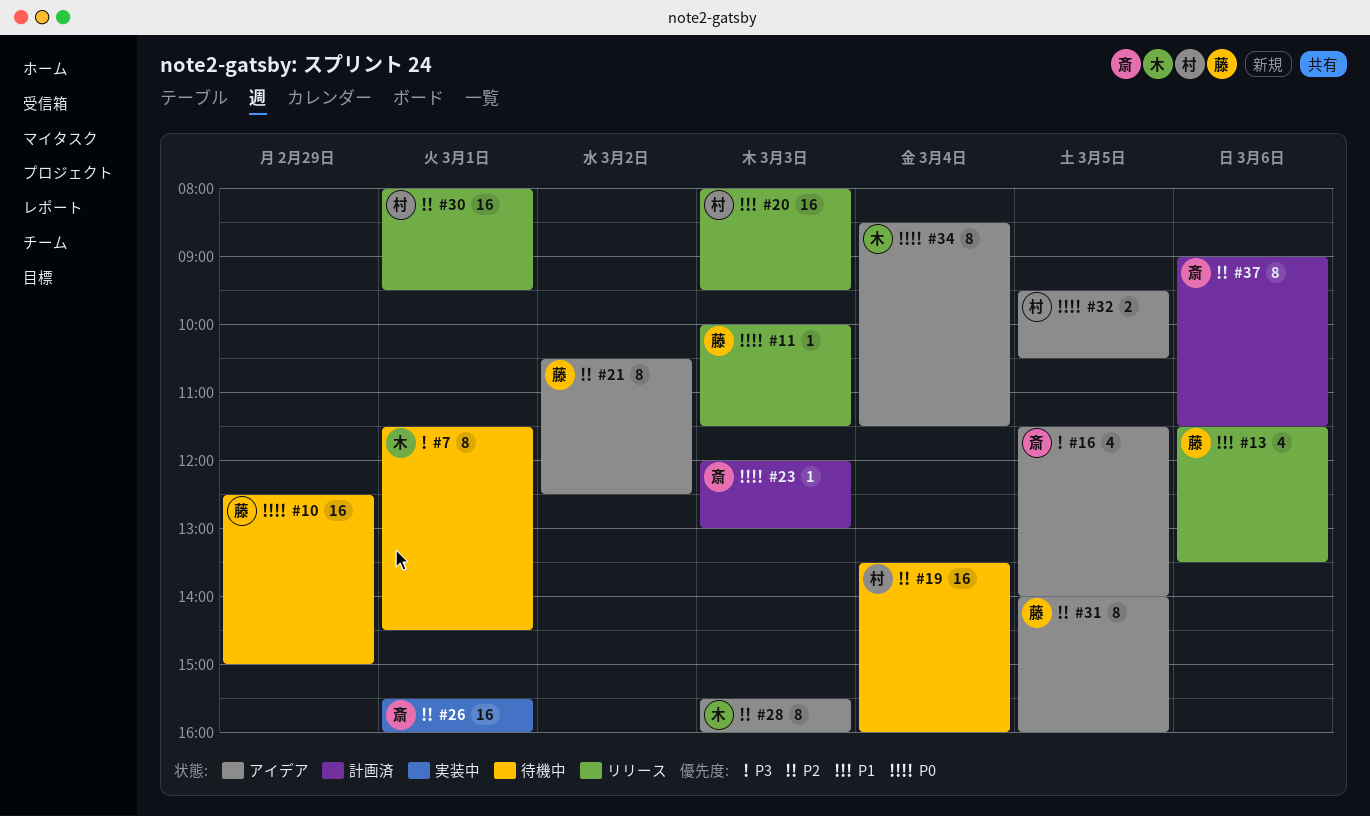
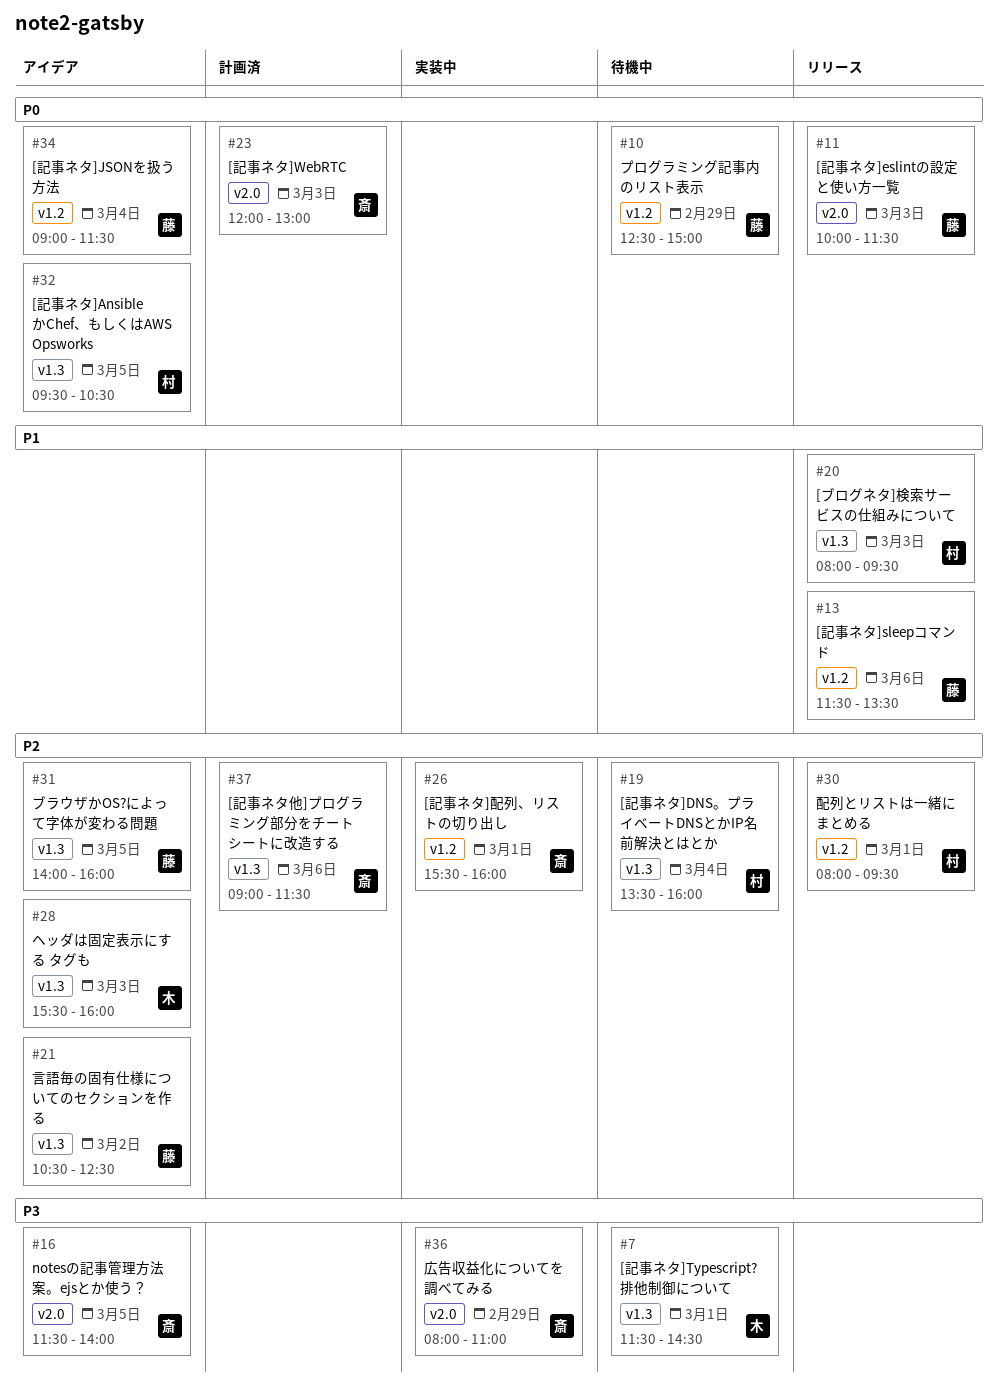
#34, owner: 木 -> 藤
#34, begins: 08:30 -> 09:00
#36: none -> present

